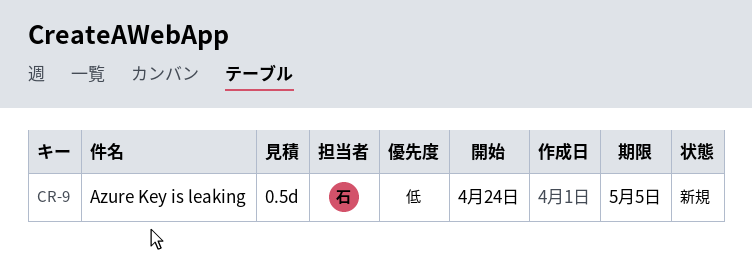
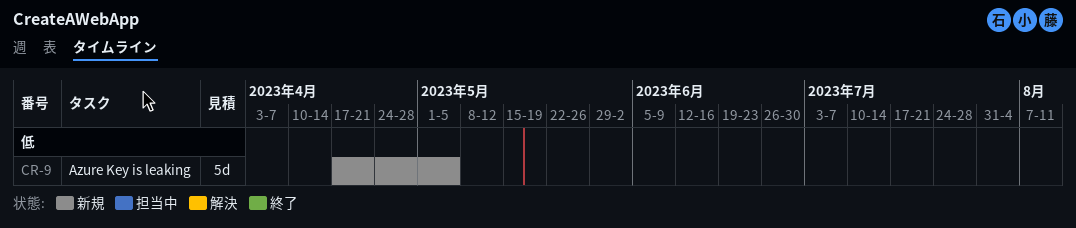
CR-9, estimate: 0.5d -> 5d
CR-9, start: Apr 24 -> Apr 17

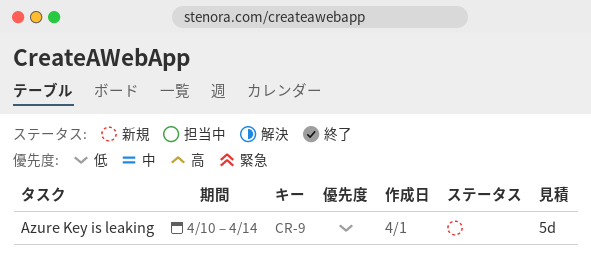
CR-9, start: Apr 17 -> Apr 10
CR-9, due: May 5 -> Apr 14

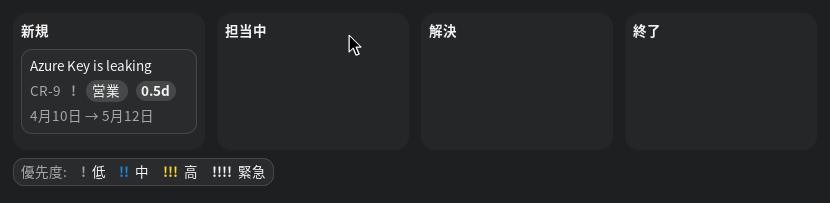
CR-9, estimate: 5d -> 0.5d
CR-9, due: Apr 14 -> May 12

